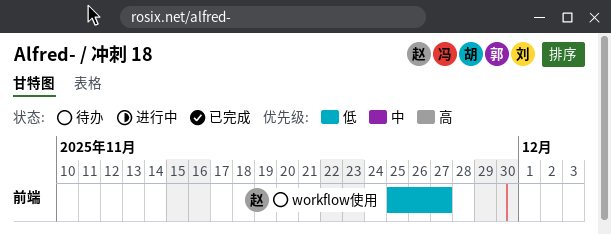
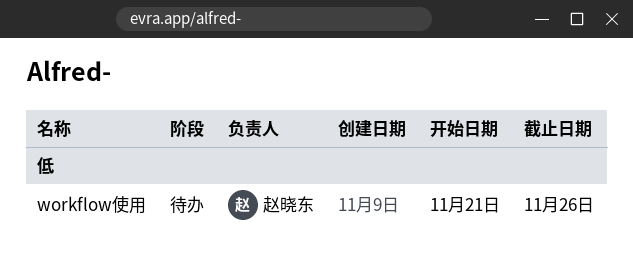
workflow使用, start: Nov 25 -> Nov 21
workflow使用, due: Nov 27 -> Nov 26

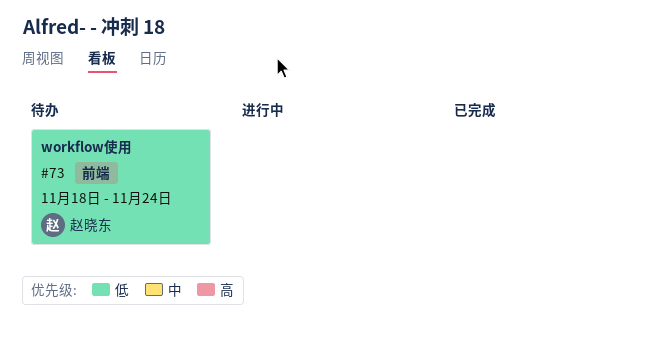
workflow使用, start: Nov 21 -> Nov 18
workflow使用, due: Nov 26 -> Nov 24

